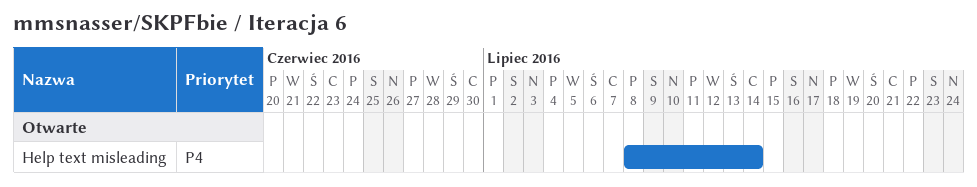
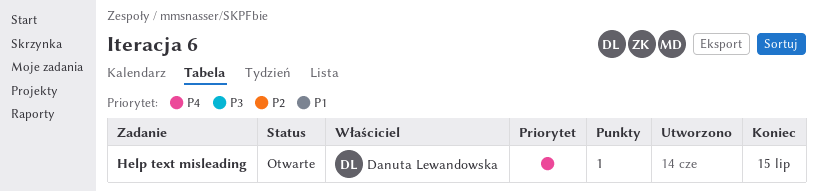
Help text misleading, due: Jul 14 -> Jul 15

